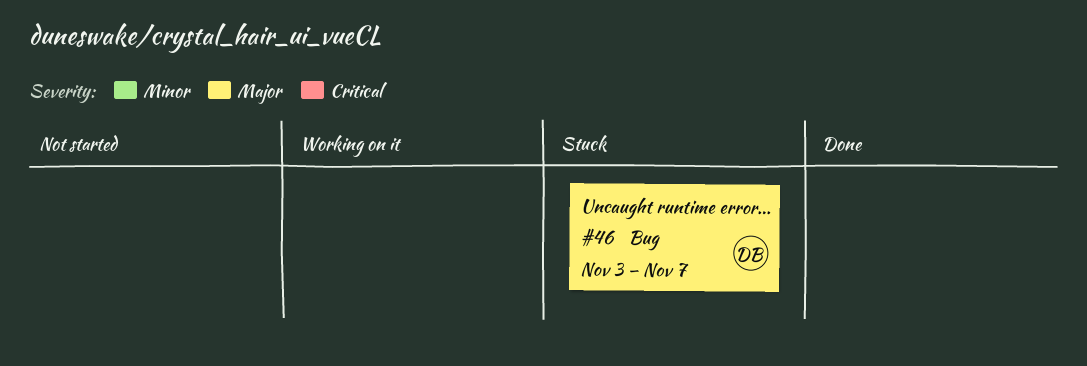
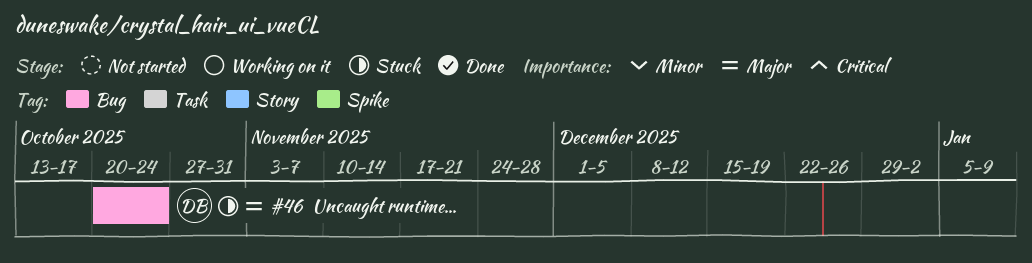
#46, start: Nov 3 -> Oct 20
#46, due: Nov 7 -> Oct 24

